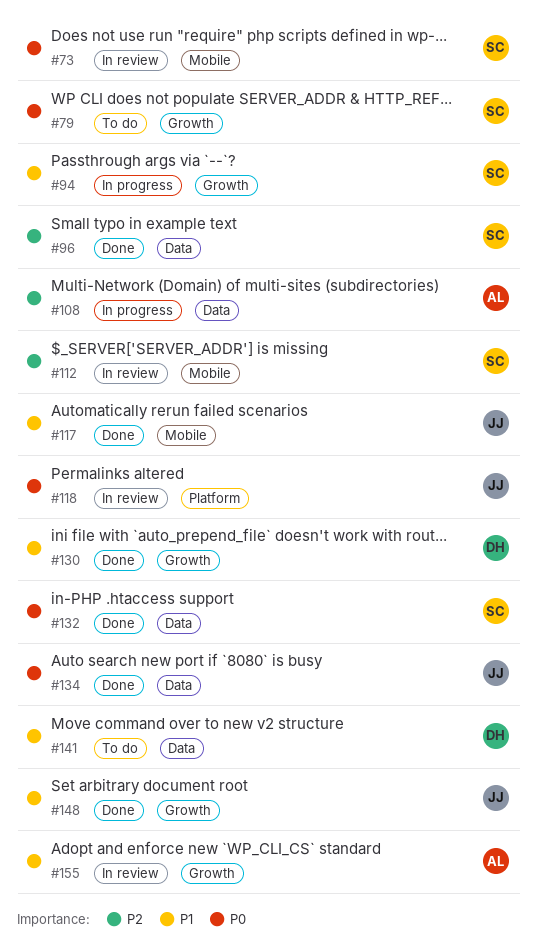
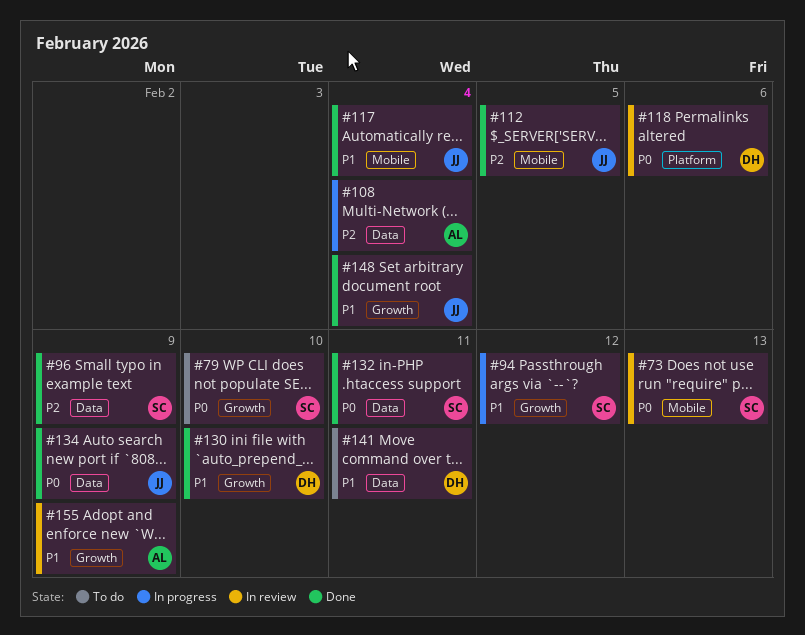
#112, status: In review -> Done
#112, owner: SC -> JJ
#118, owner: JJ -> DH

